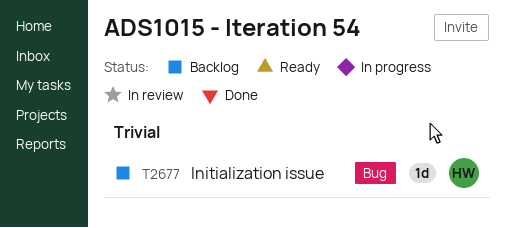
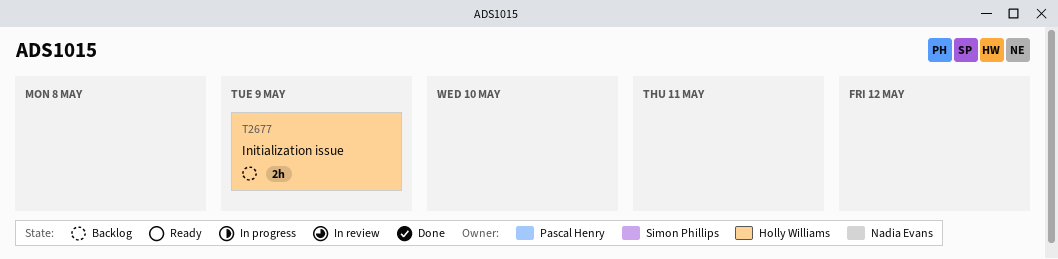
T2677, estimate: 1d -> 2h

